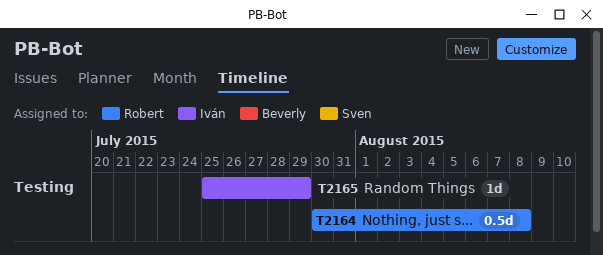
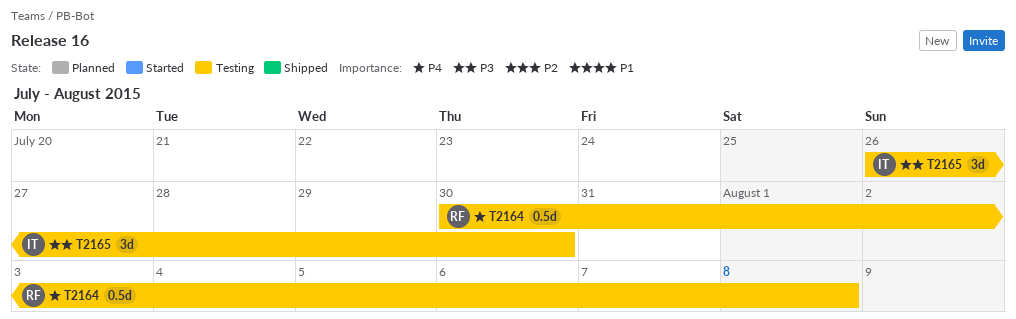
T2165, estimate: 1d -> 3d
T2165, start: Jul 25 -> Jul 26
T2165, due: Jul 29 -> Jul 30

